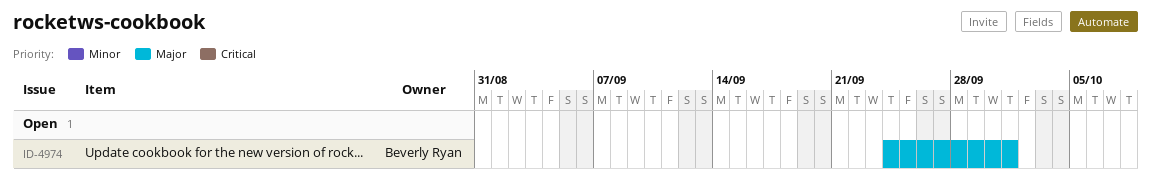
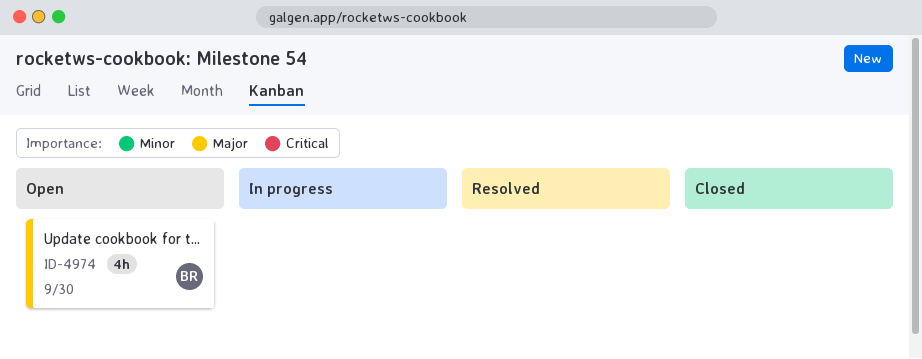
ID-4974, due: Oct 1 -> Sep 30

